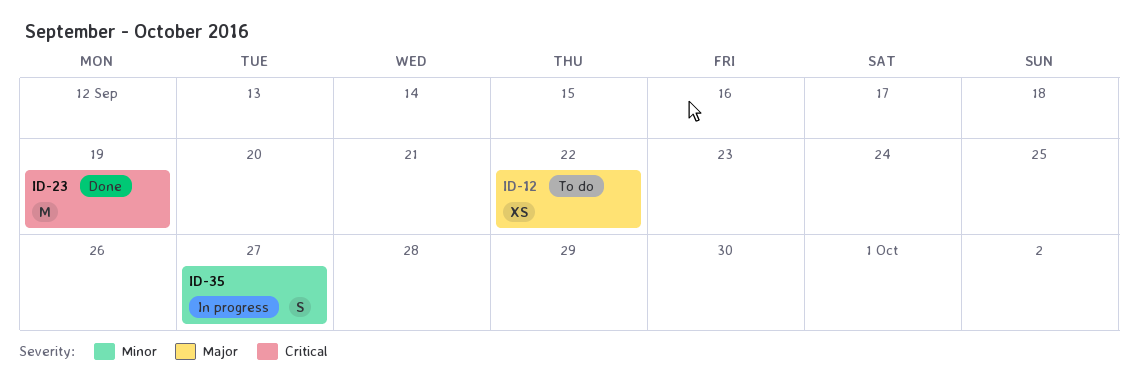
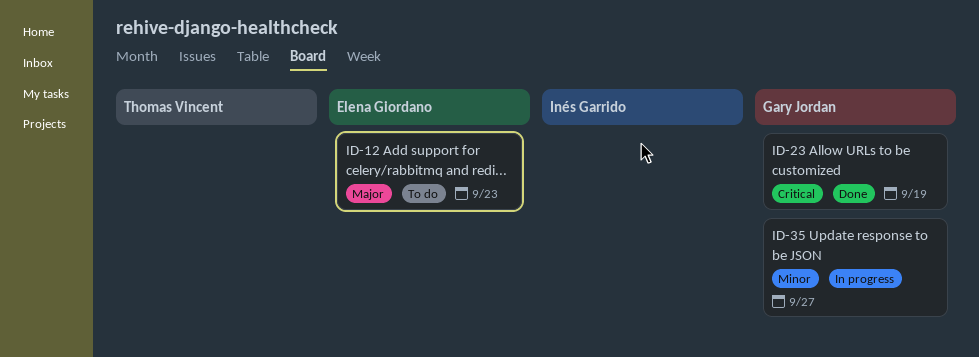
ID-12, due: Sep 22 -> Sep 23

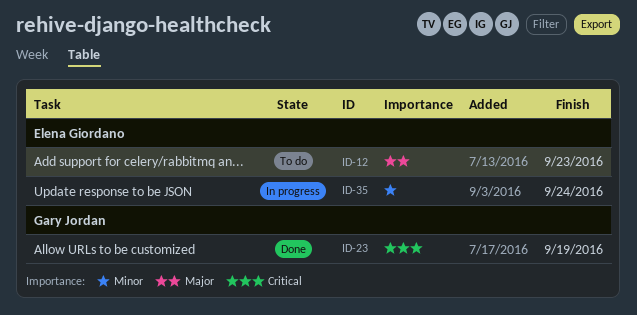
ID-35, owner: Gary Jordan -> Elena Giordano
ID-35, due: Sep 27 -> Sep 24

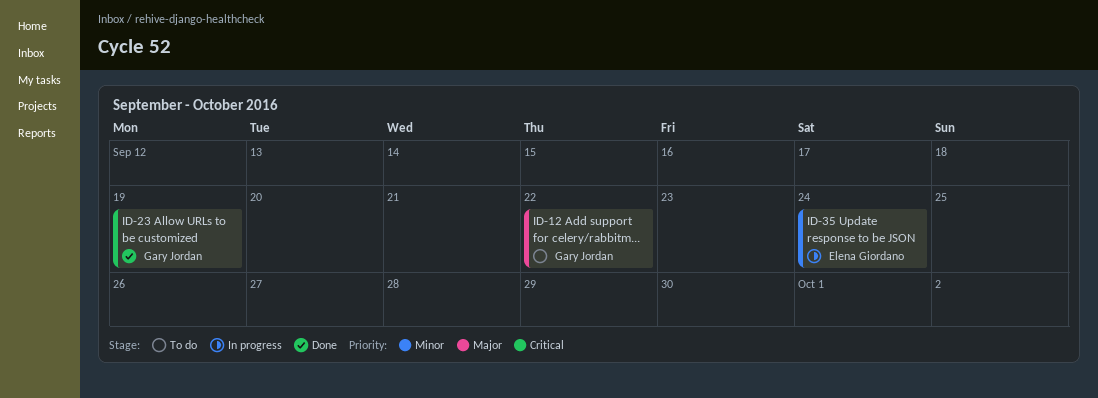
ID-12, owner: Elena Giordano -> Gary Jordan
ID-12, due: Sep 23 -> Sep 22

